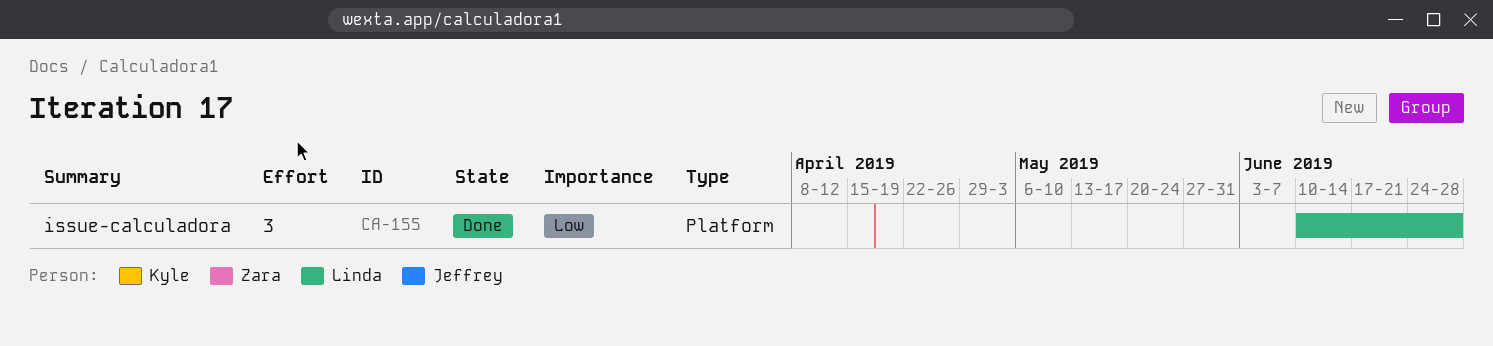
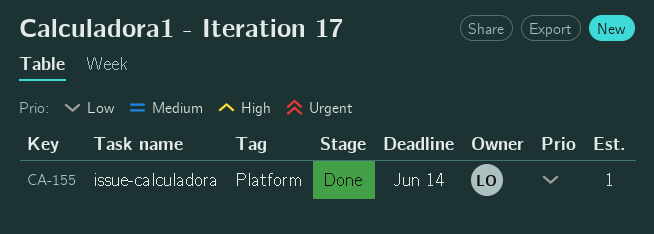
CA-155, estimate: 3 -> 1
CA-155, due: Jun 28 -> Jun 14

